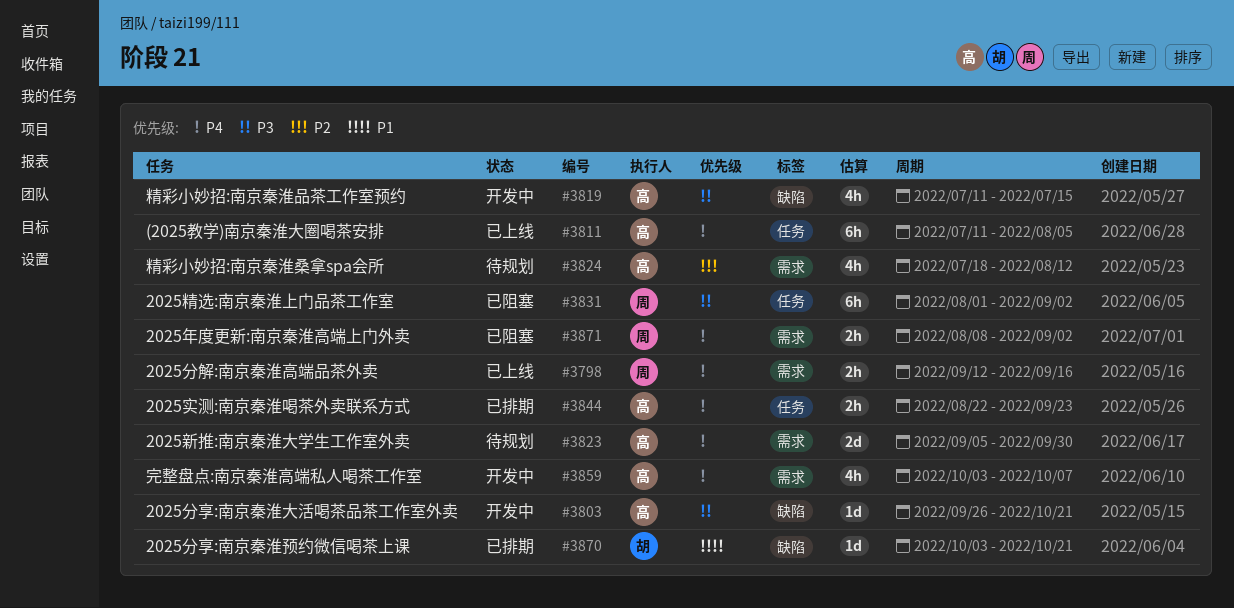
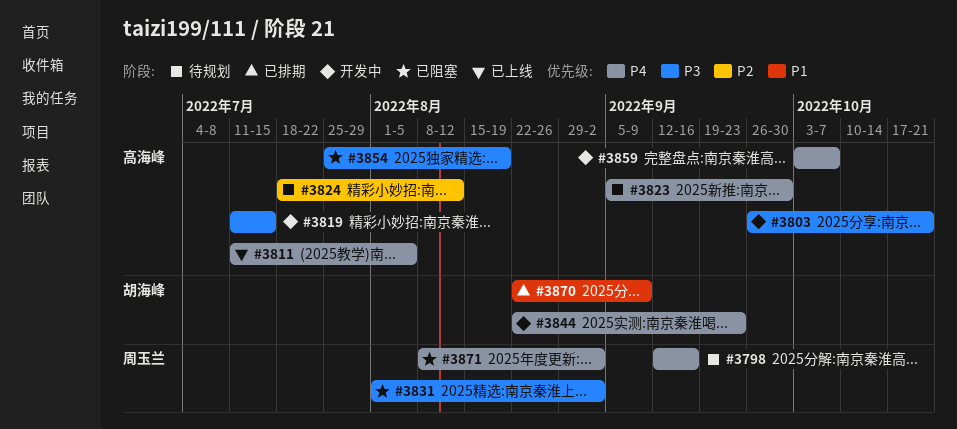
#3798, status: 已上线 -> 待规划
#3844, status: 已排期 -> 开发中
#3844, owner: 高海峰 -> 胡海峰
#3854: none -> present
#3870, start: Oct 3 -> Aug 22
#3870, due: Oct 21 -> Sep 9

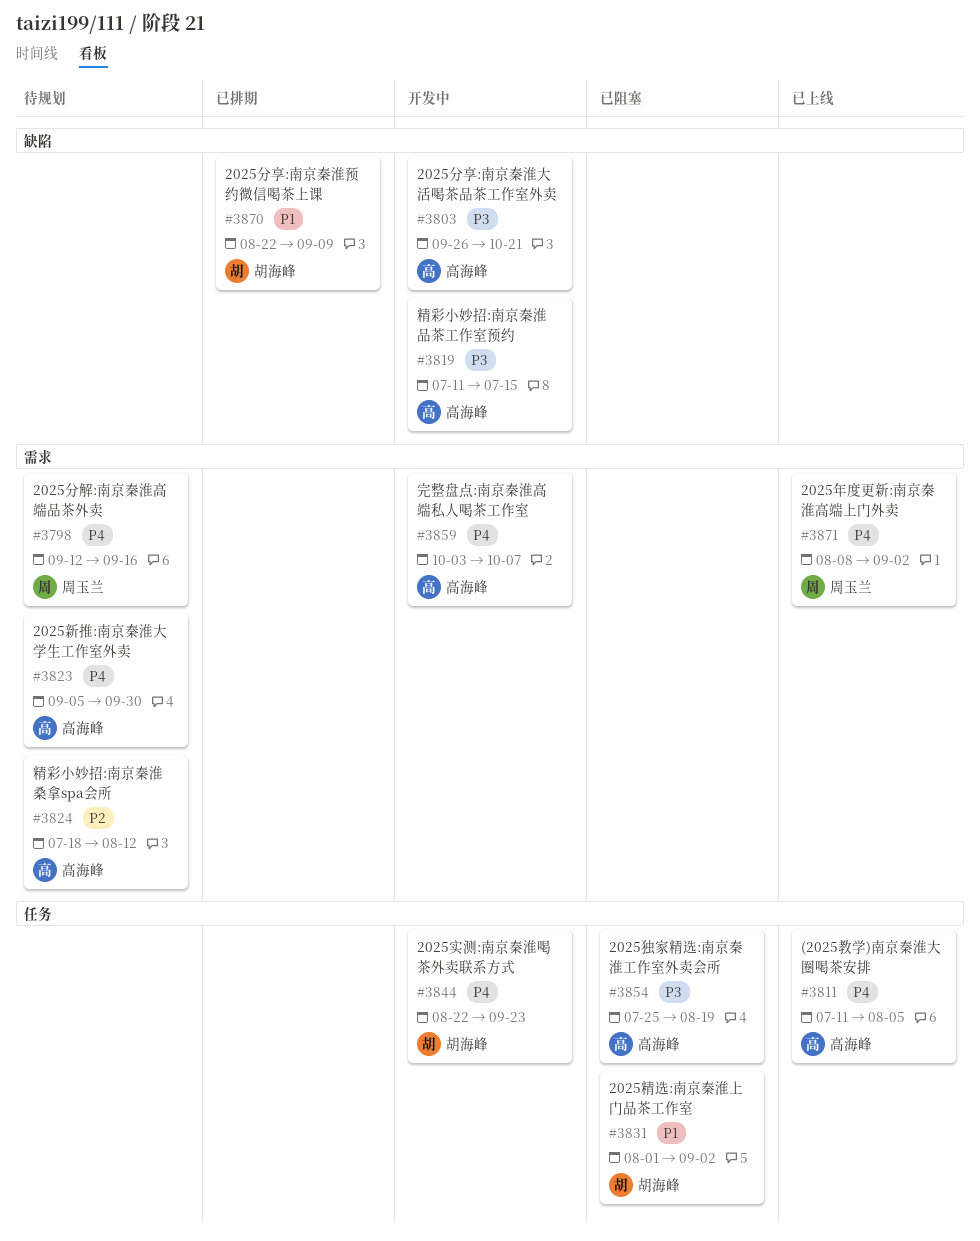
#3831, owner: 周玉兰 -> 胡海峰
#3831, priority: P3 -> P1
#3871, status: 已阻塞 -> 已上线

